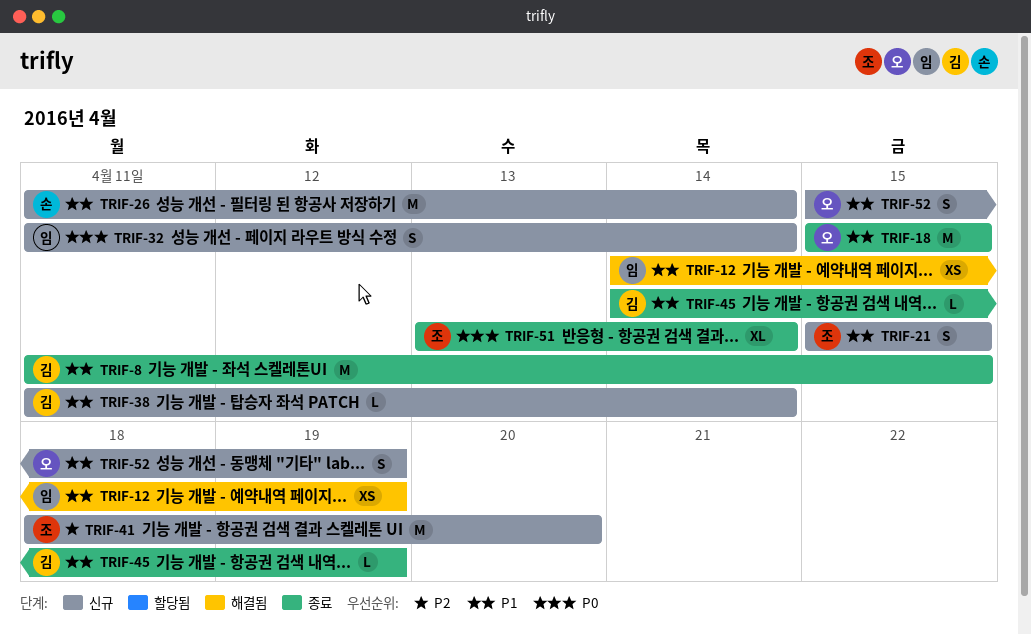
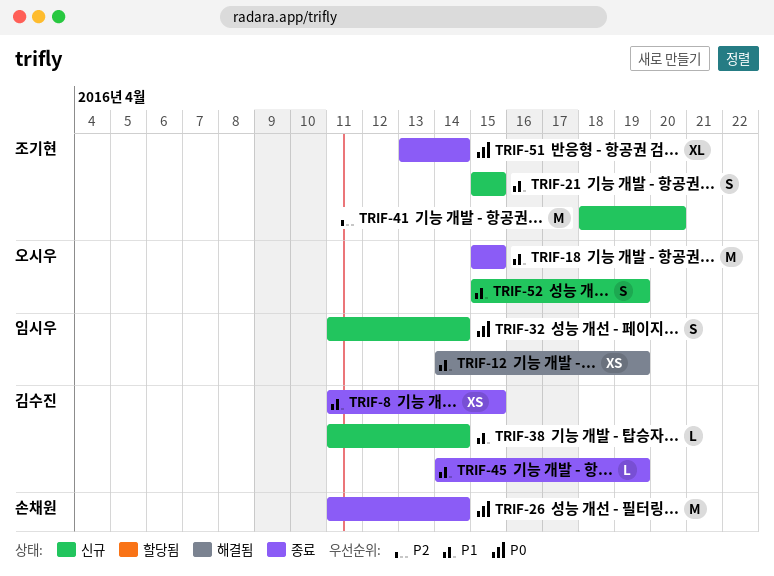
TRIF-8, estimate: M -> XS
TRIF-26, status: 신규 -> 종료
TRIF-26, priority: P1 -> P0

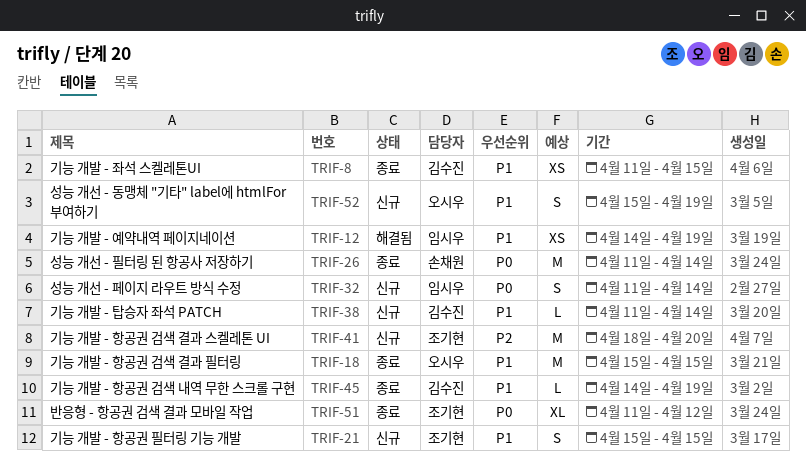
TRIF-51, start: Apr 13 -> Apr 11
TRIF-51, due: Apr 14 -> Apr 12

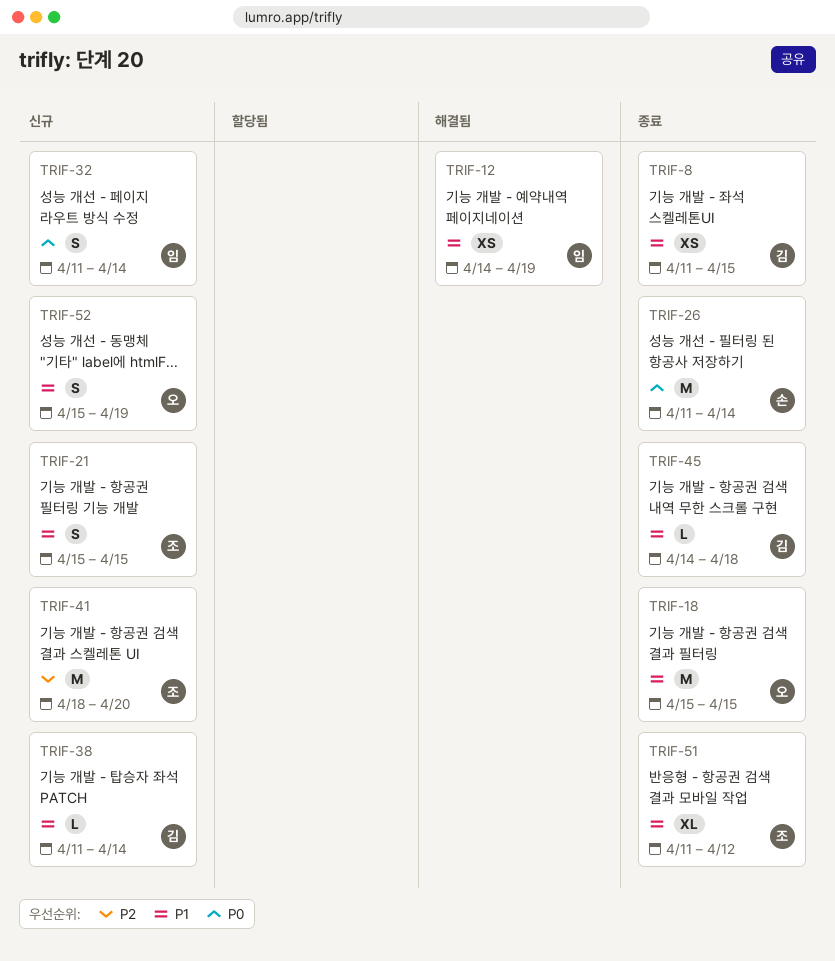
TRIF-45, due: Apr 19 -> Apr 18
TRIF-51, priority: P0 -> P1

